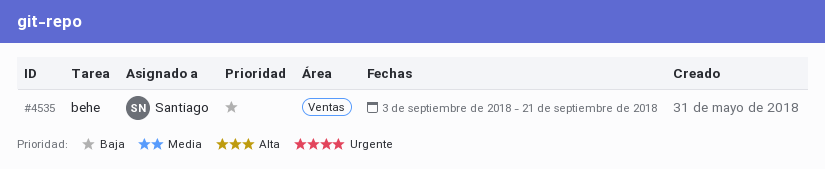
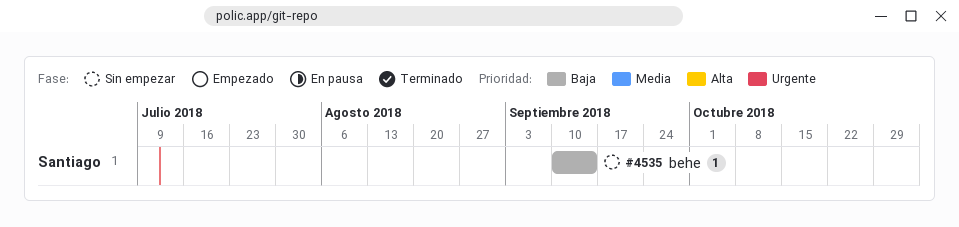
#4535, start: Sep 3 -> Sep 10
#4535, due: Sep 21 -> Sep 14

